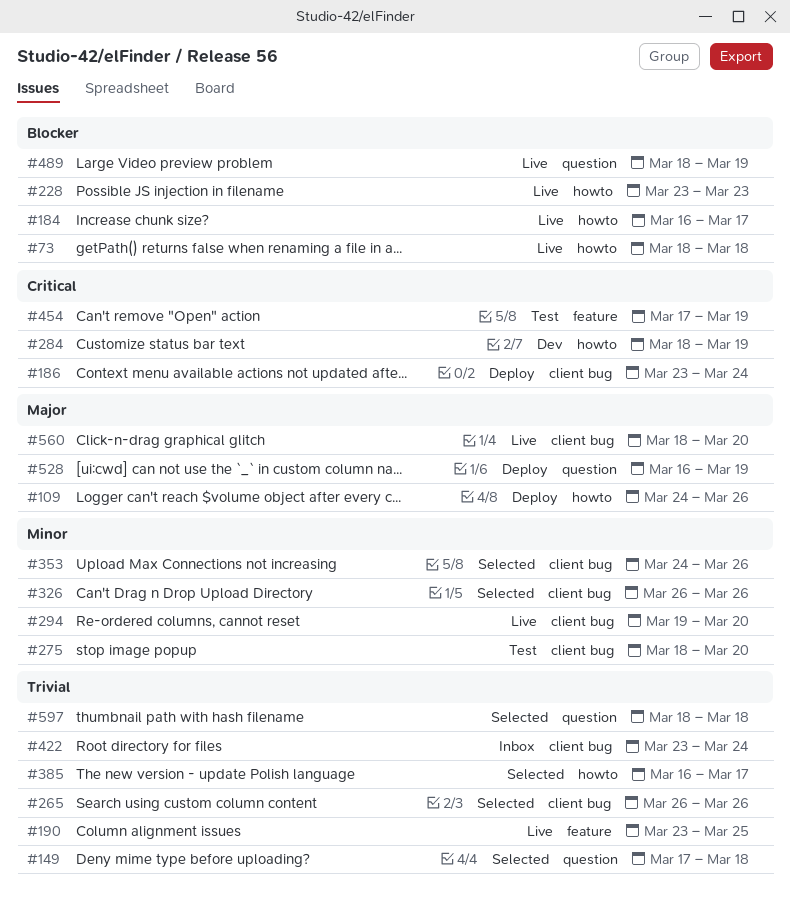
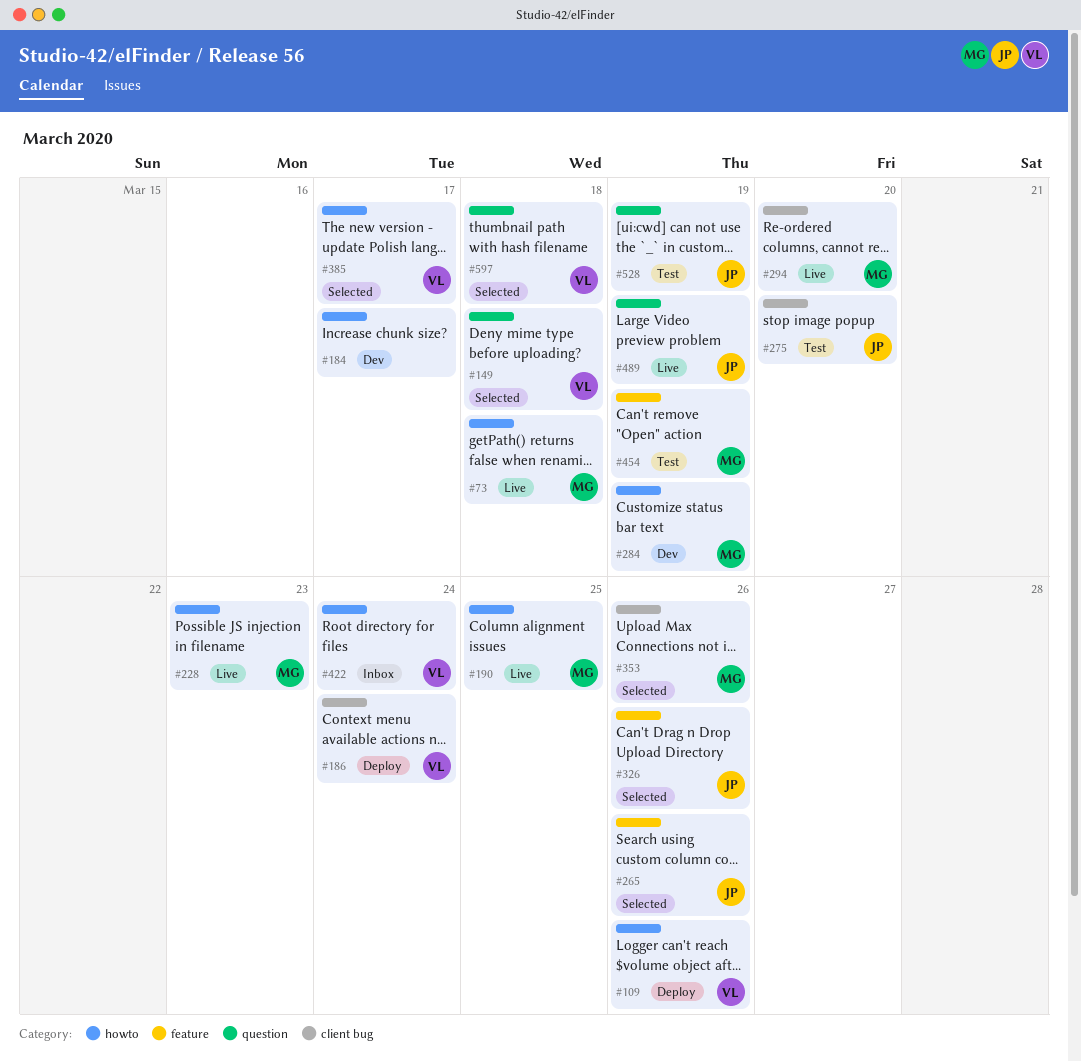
#184, status: Live -> Dev
#190, label: feature -> howto
#265, label: client bug -> feature
#326, label: client bug -> feature
#422, label: client bug -> howto
#528, status: Deploy -> Test
#560: present -> none

